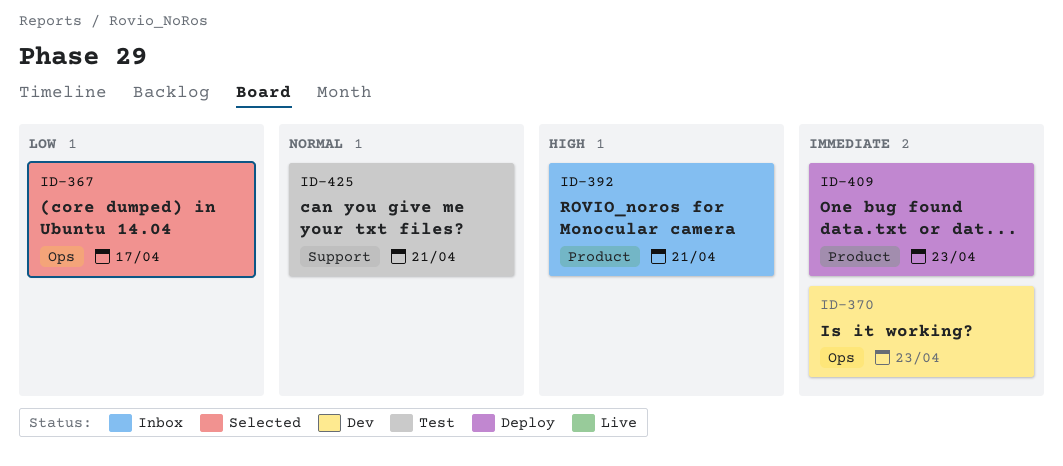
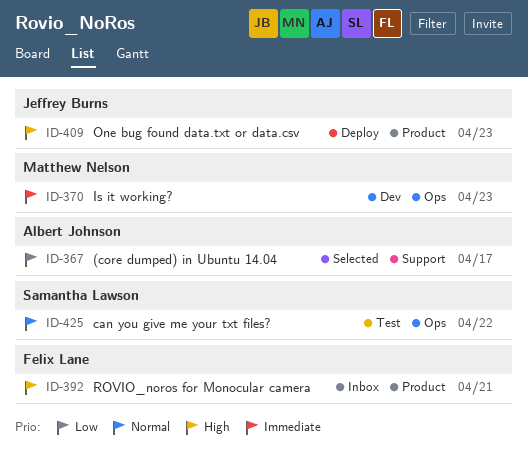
ID-367, label: Ops -> Support
ID-409, priority: Immediate -> High
ID-425, label: Support -> Ops
ID-425, due: Apr 21 -> Apr 22

